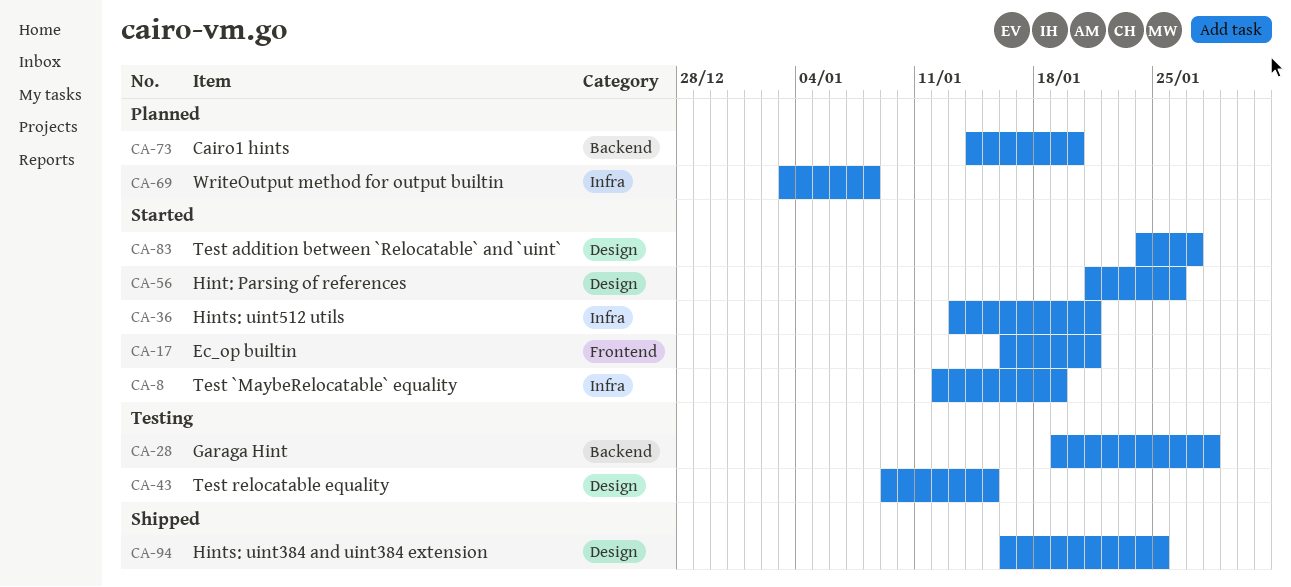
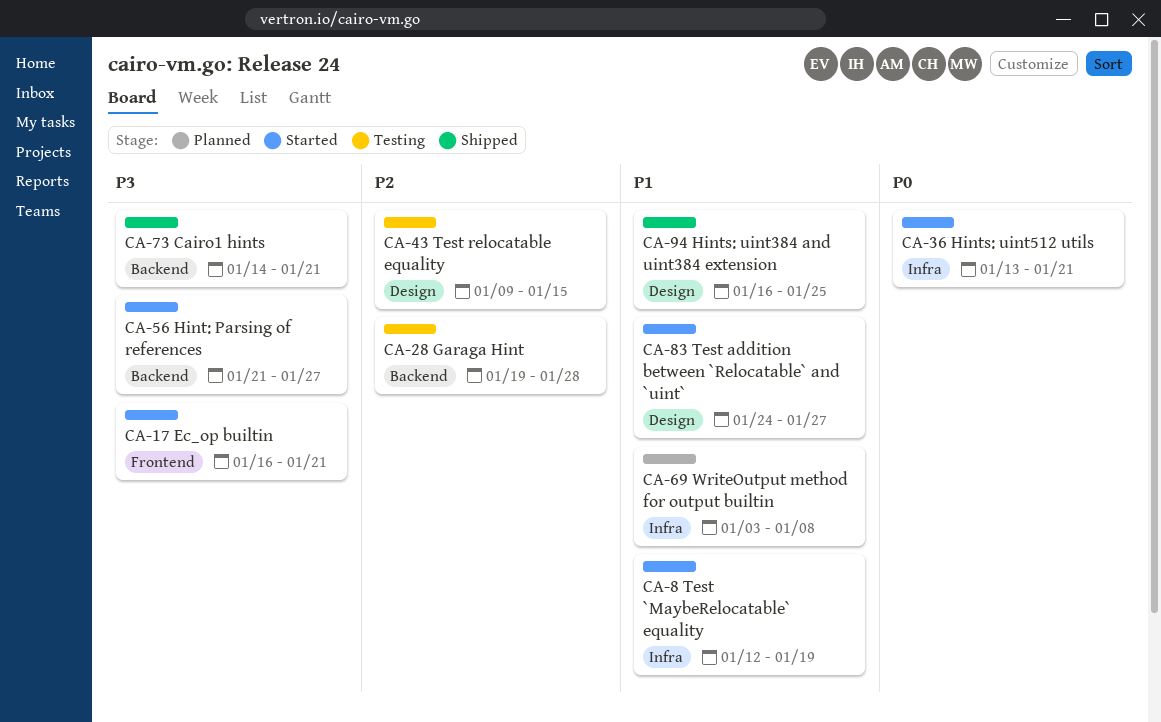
CA-56, label: Design -> Backend
CA-56, due: Jan 26 -> Jan 27
CA-73, status: Planned -> Shipped
CA-73, due: Jan 20 -> Jan 21

